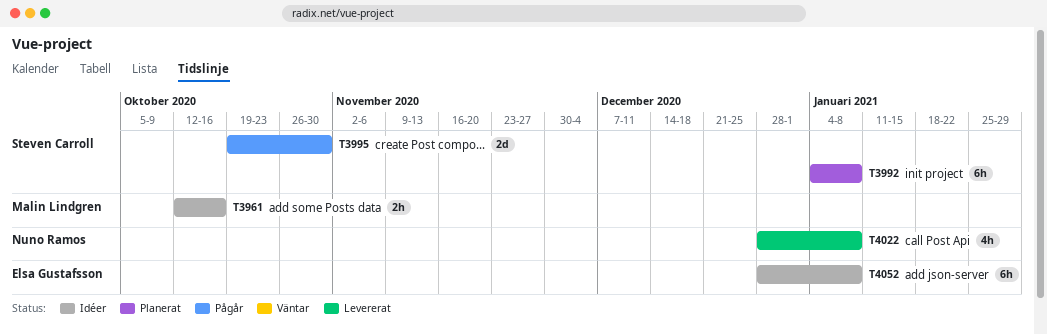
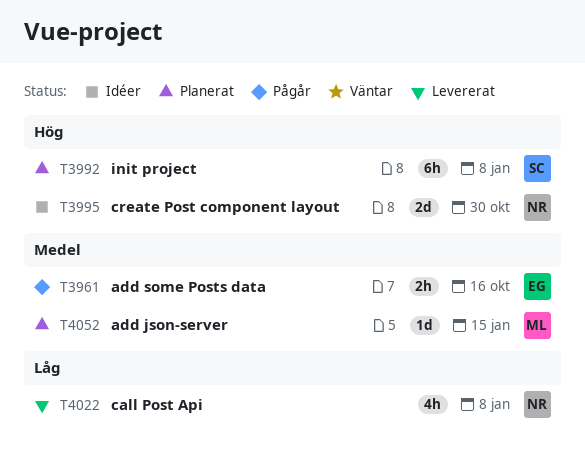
T3961, status: Idéer -> Pågår
T3961, owner: Malin Lindgren -> Elsa Gustafsson
T3995, status: Pågår -> Idéer
T3995, owner: Steven Carroll -> Nuno Ramos
T4052, status: Idéer -> Planerat
T4052, owner: Elsa Gustafsson -> Malin Lindgren
T4052, estimate: 6h -> 1d
T4052, due: Jan 8 -> Jan 15

